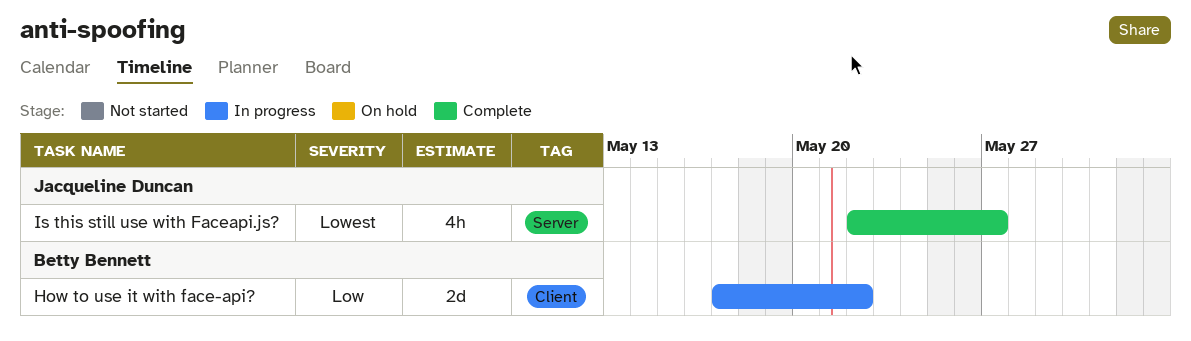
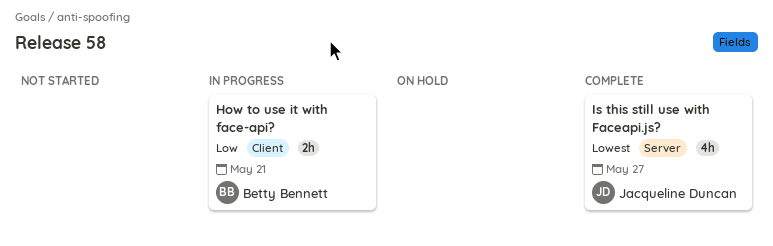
How to use it with face-api?, estimate: 2d -> 2h
How to use it with face-api?, due: May 22 -> May 21

